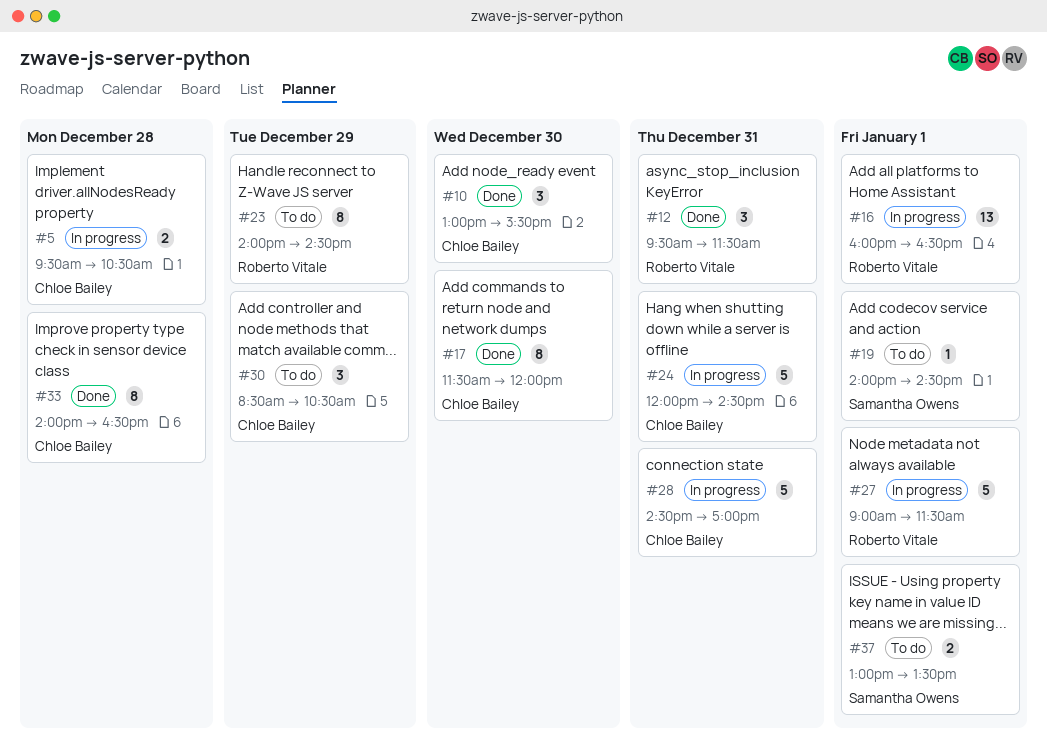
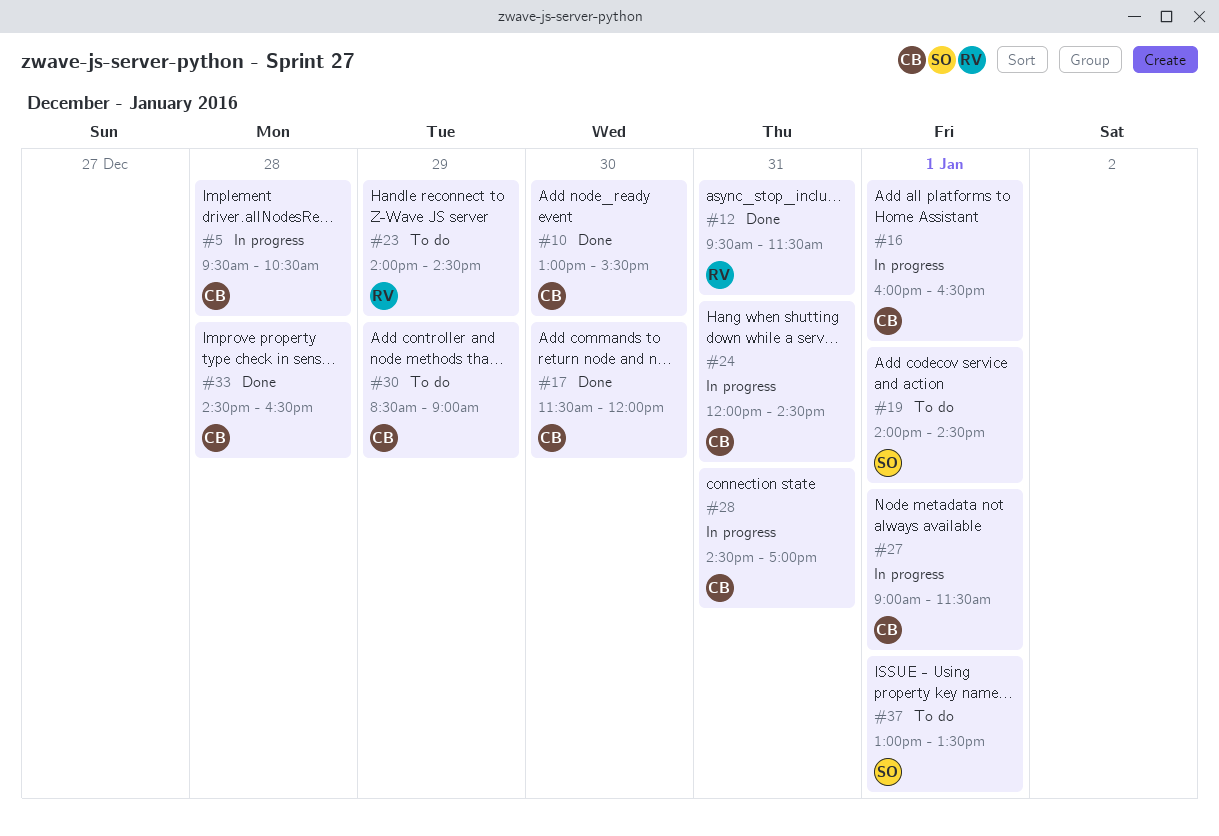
#16, owner: Roberto Vitale -> Chloe Bailey
#27, owner: Roberto Vitale -> Chloe Bailey
#30, ends: 10:30 -> 09:00
#33, begins: 14:00 -> 14:30

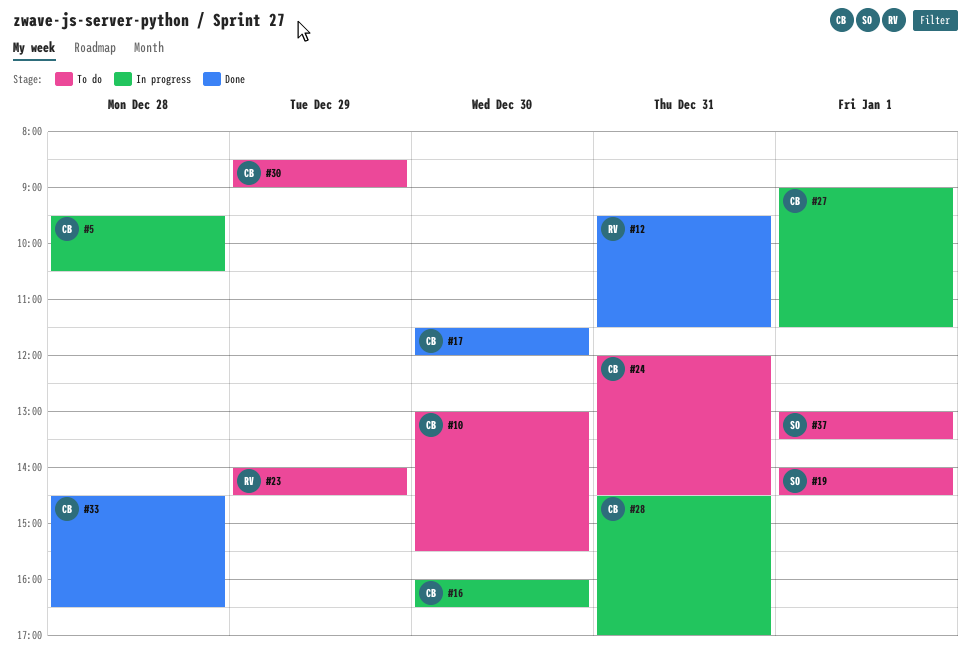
#10, status: Done -> To do
#16, day: Jan 1 -> Dec 30
#24, status: In progress -> To do

